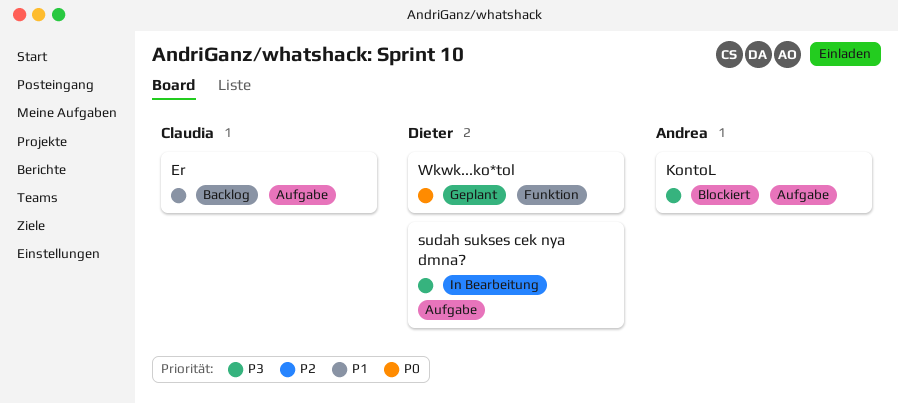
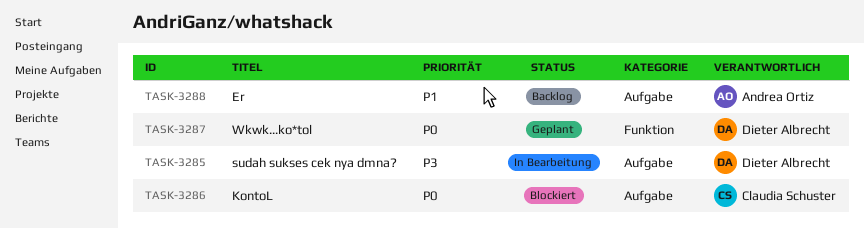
Er, owner: Claudia Schuster -> Andrea Ortiz
KontoL, owner: Andrea Ortiz -> Claudia Schuster
KontoL, priority: P3 -> P0

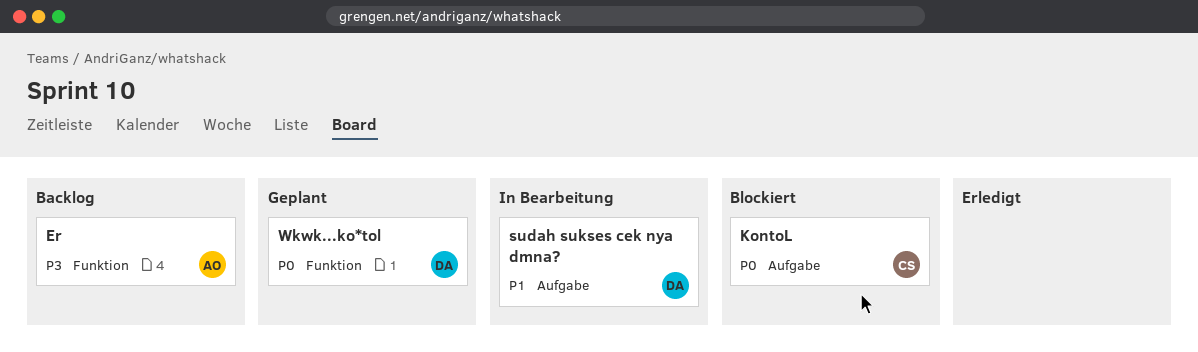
Er, priority: P1 -> P3
Er, label: Aufgabe -> Funktion
sudah sukses cek nya dmna?, priority: P3 -> P1

